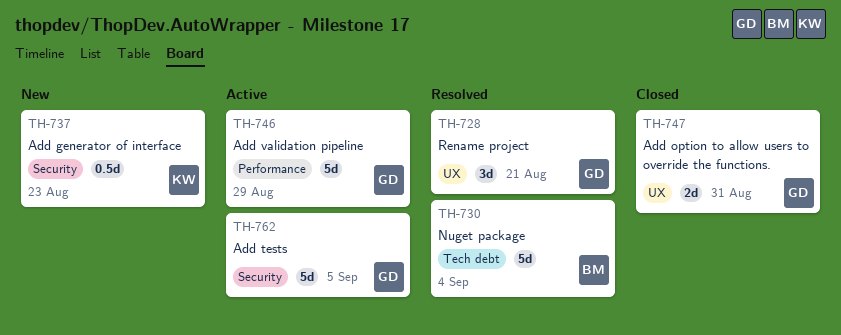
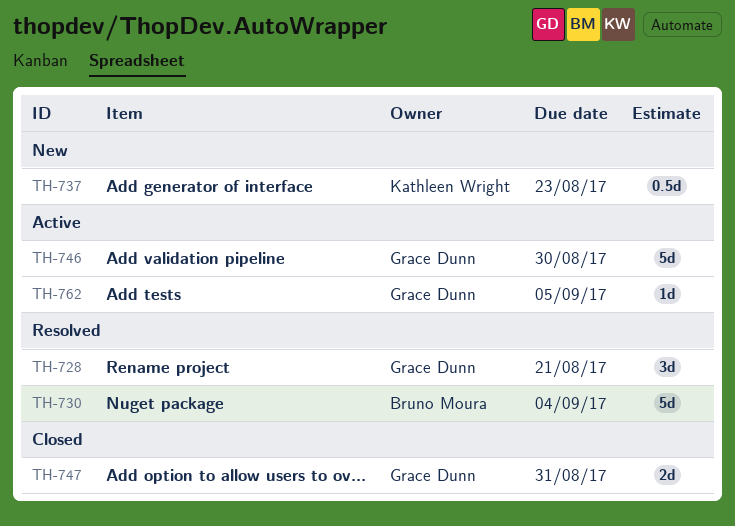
TH-746, due: Aug 29 -> Aug 30
TH-762, estimate: 5d -> 1d

